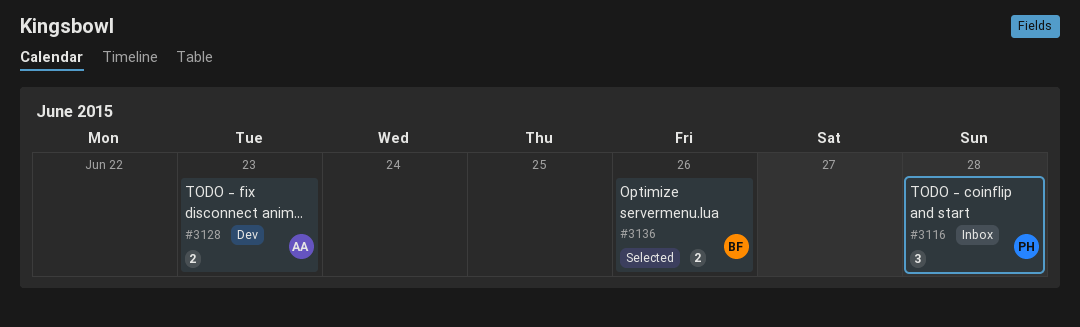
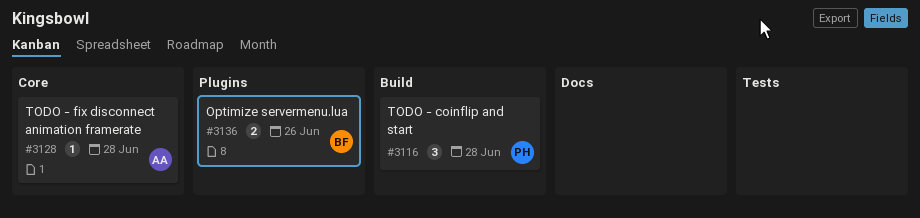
#3128, estimate: 2 -> 1
#3128, due: Jun 23 -> Jun 28

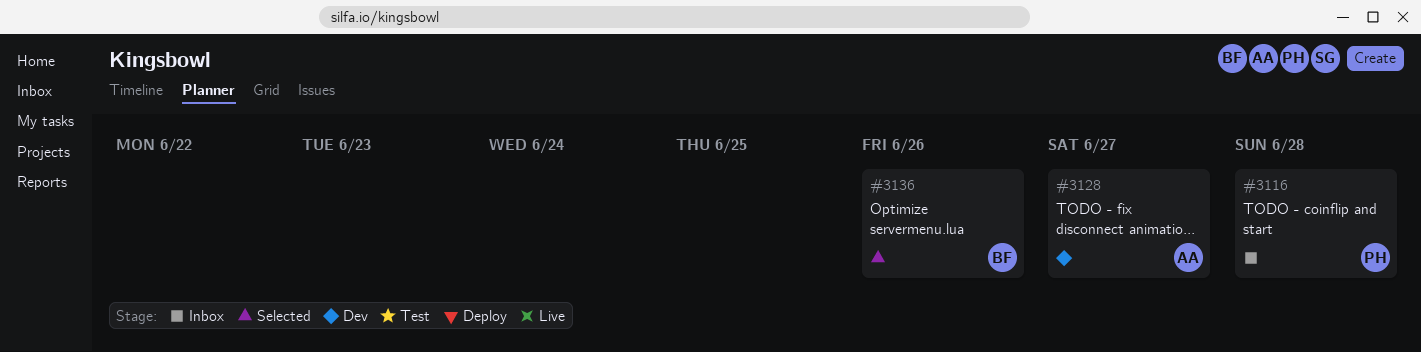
#3128, due: Jun 28 -> Jun 27

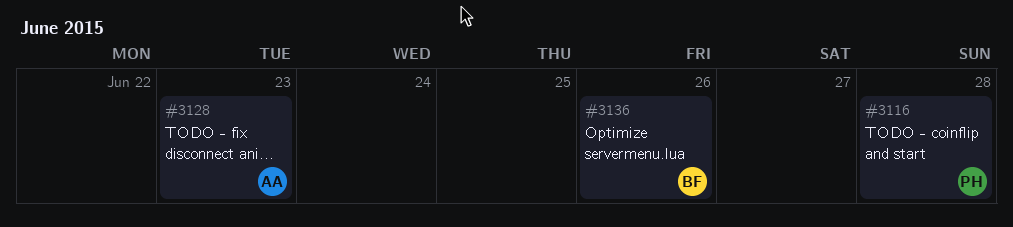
#3128, due: Jun 27 -> Jun 23

